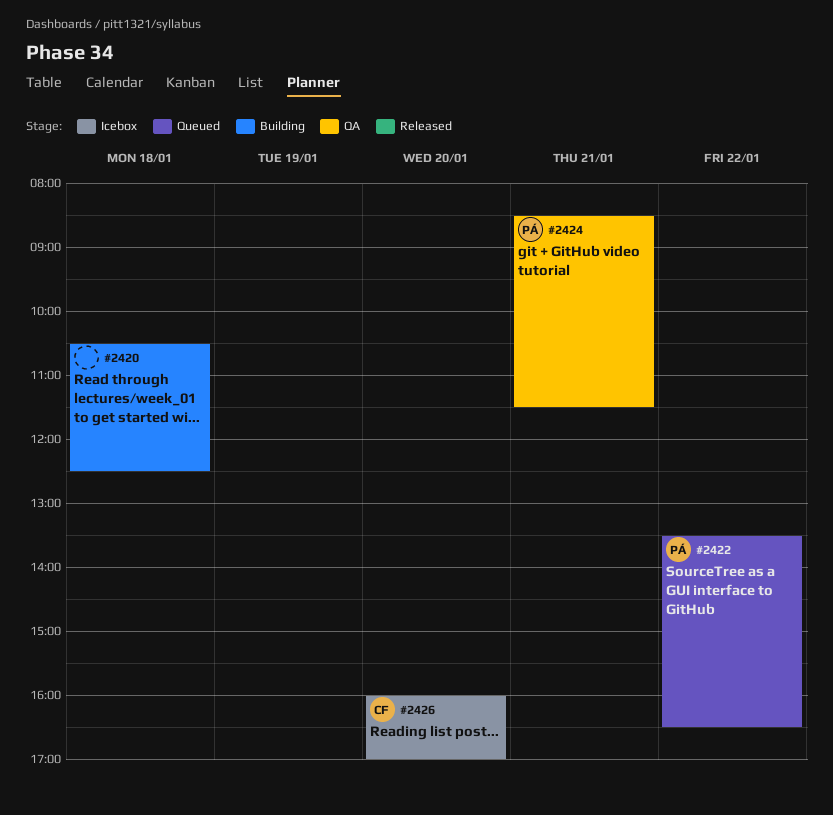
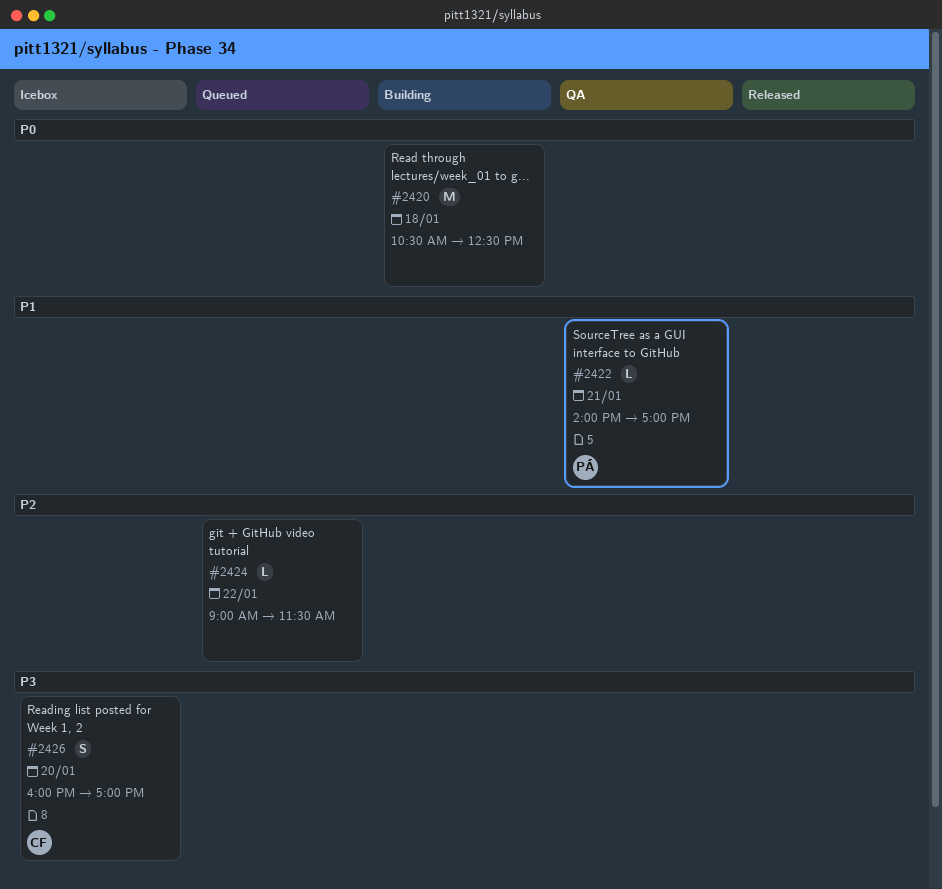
#2422, status: Queued -> QA
#2422, day: Jan 22 -> Jan 21
#2422, begins: 13:30 -> 14:00
#2422, ends: 16:30 -> 17:00
#2424, status: QA -> Queued
#2424, owner: PÁ -> none
#2424, day: Jan 21 -> Jan 22
#2424, begins: 08:30 -> 09:00

